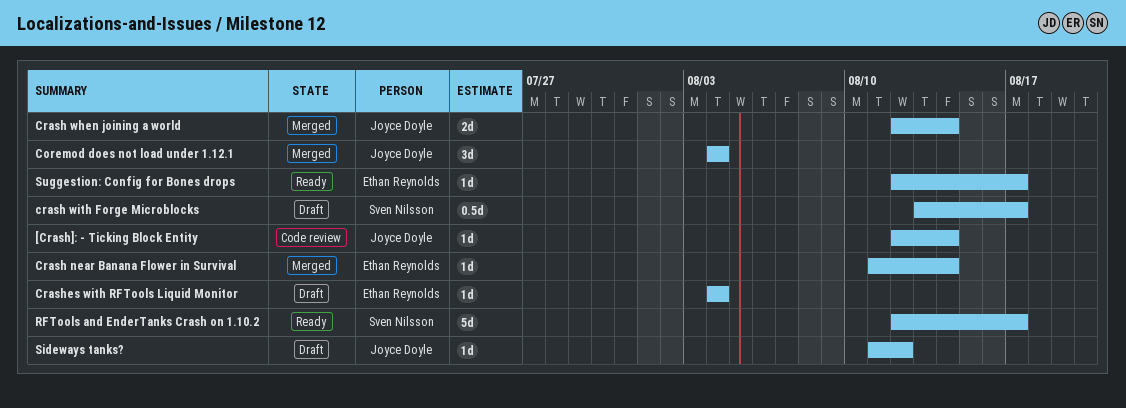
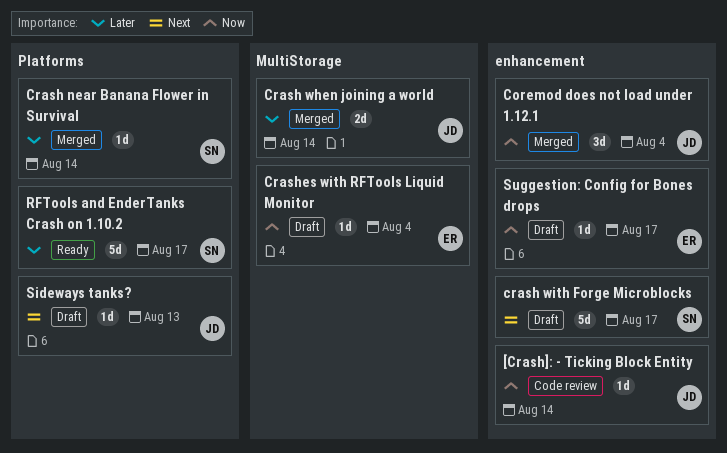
Crash near Banana Flower in Survival, owner: Ethan Reynolds -> Sven Nilsson
crash with Forge Microblocks, estimate: 0.5d -> 5d
Sideways tanks?, due: Aug 12 -> Aug 13
Suggestion: Config for Bones drops, status: Ready -> Draft

